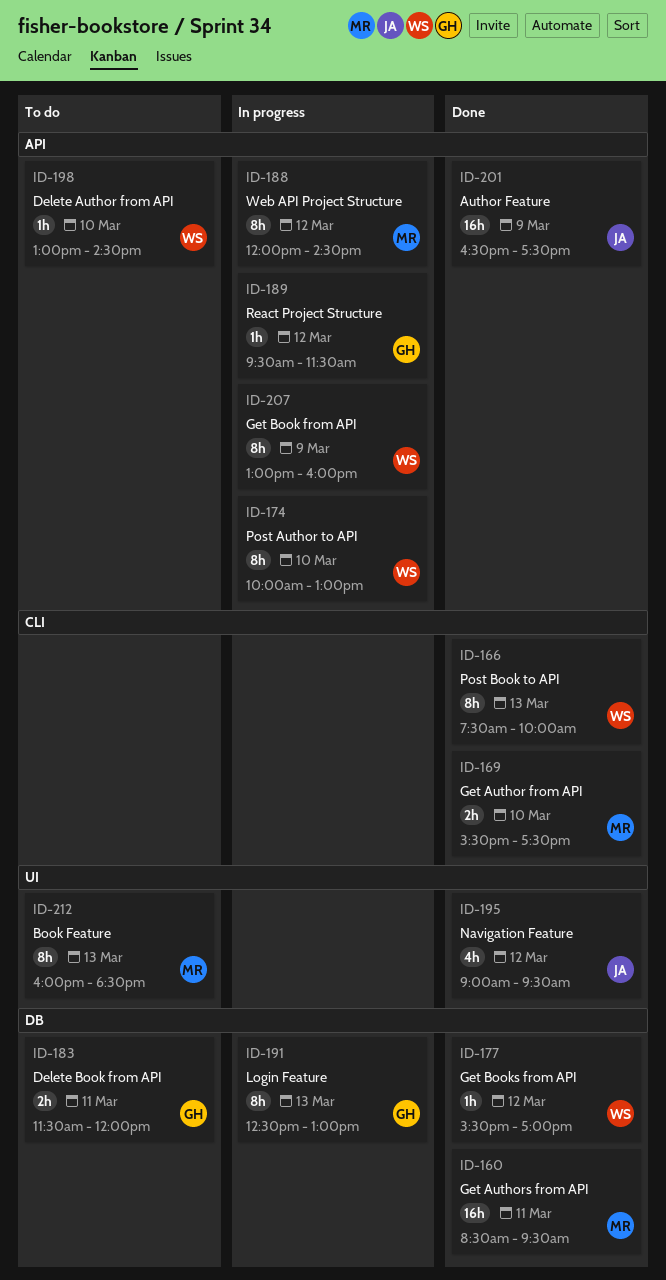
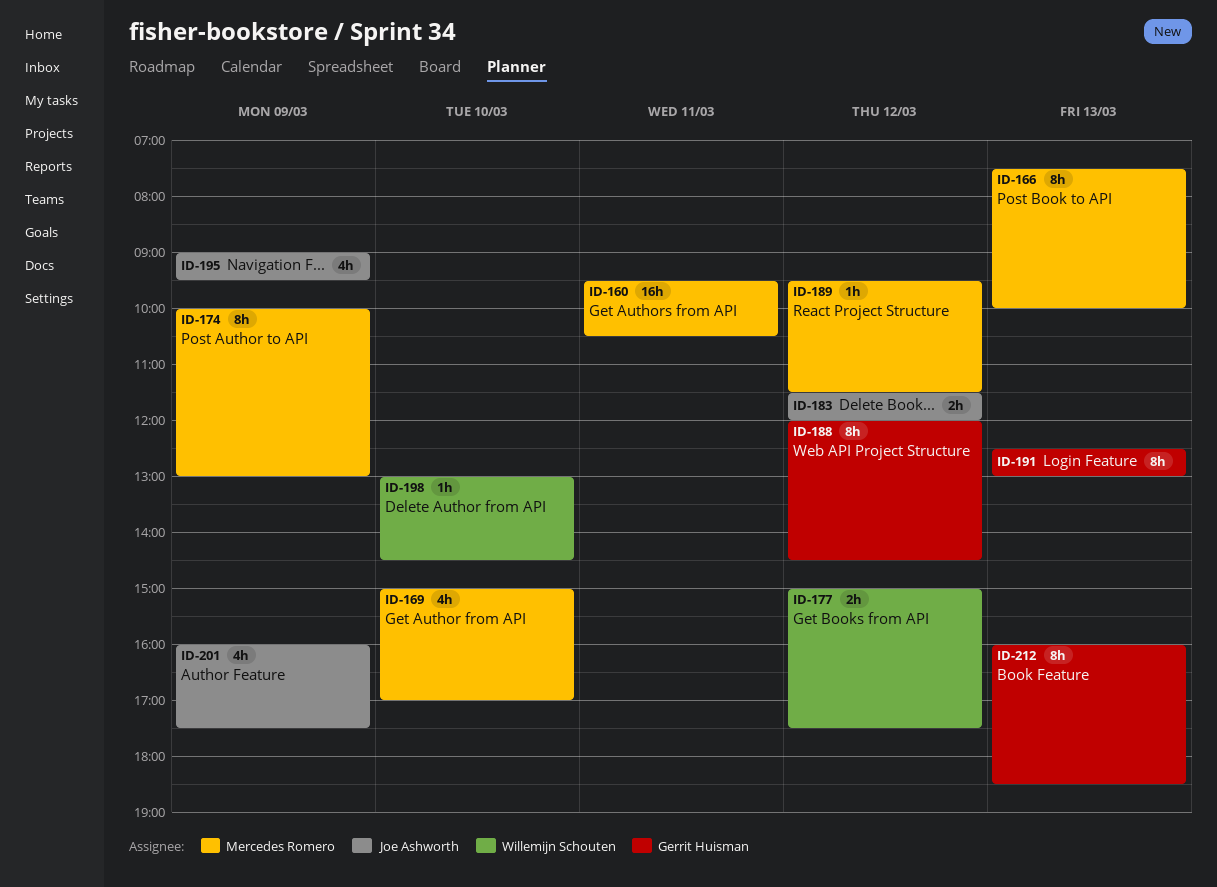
ID-160, begins: 08:30 -> 09:30
ID-160, ends: 09:30 -> 10:30
ID-166, owner: Willemijn Schouten -> Mercedes Romero
ID-169, estimate: 2h -> 4h
ID-169, begins: 15:30 -> 15:00
ID-169, ends: 17:30 -> 17:00
ID-174, owner: Willemijn Schouten -> Mercedes Romero
ID-174, day: Mar 10 -> Mar 9
ID-177, estimate: 1h -> 2h
ID-177, begins: 15:30 -> 15:00
ID-177, ends: 17:00 -> 17:30
ID-183, owner: Gerrit Huisman -> Joe Ashworth
ID-183, day: Mar 11 -> Mar 12
ID-188, owner: Mercedes Romero -> Gerrit Huisman
ID-189, owner: Gerrit Huisman -> Mercedes Romero
ID-195, day: Mar 12 -> Mar 9
ID-201, estimate: 16h -> 4h
ID-201, begins: 16:30 -> 16:00
ID-207: present -> none
ID-212, owner: Mercedes Romero -> Gerrit Huisman

